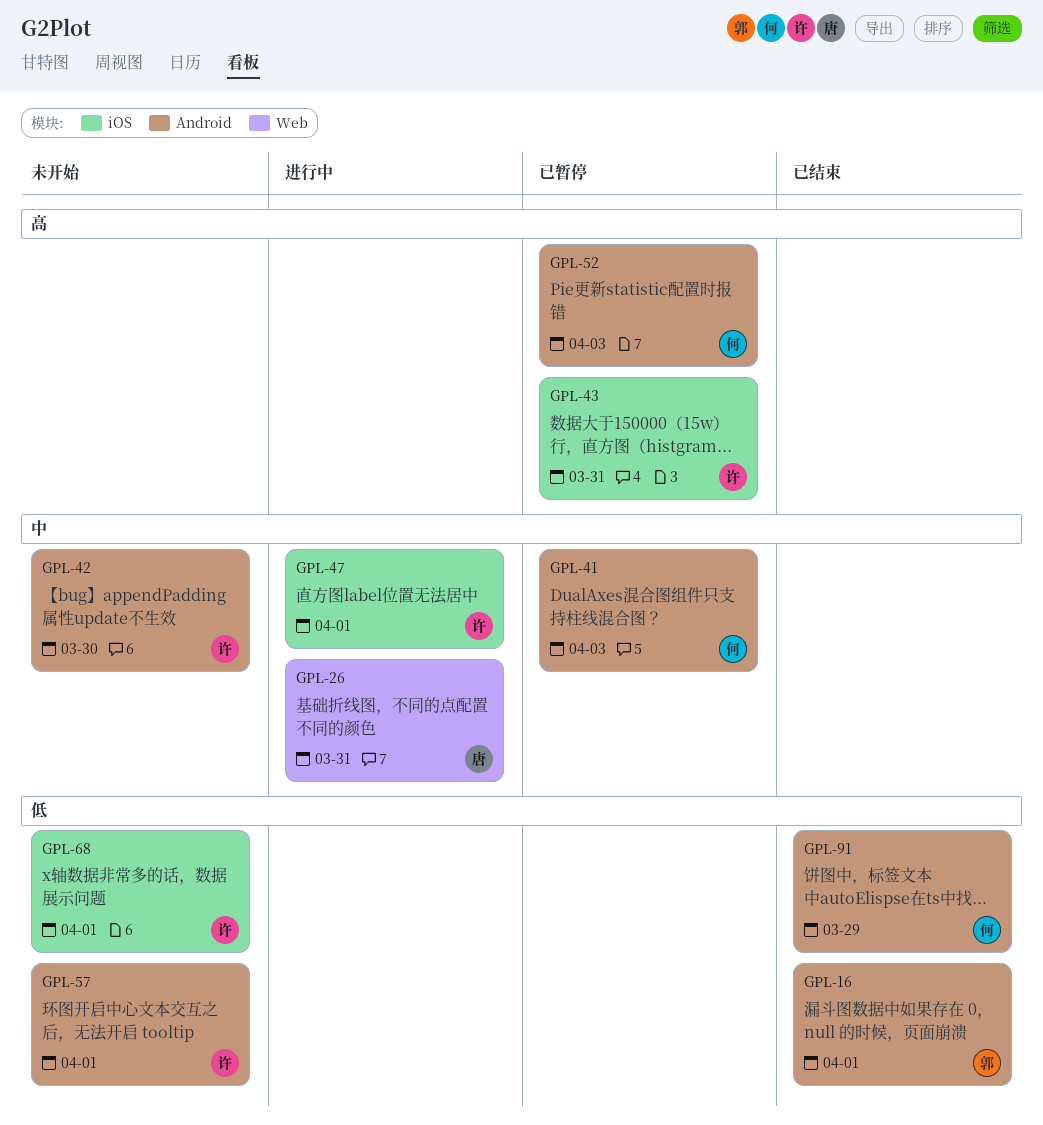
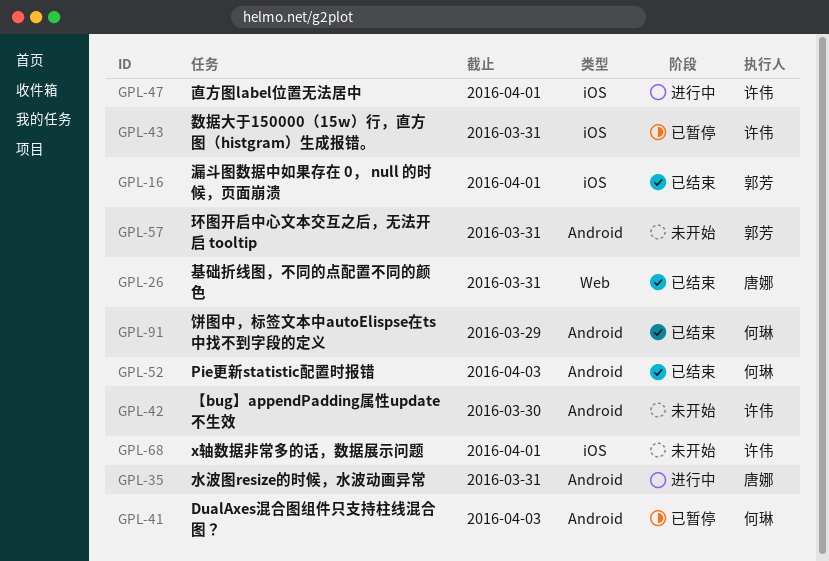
GPL-16, label: Android -> iOS
GPL-26, status: 进行中 -> 已结束
GPL-35: none -> present
GPL-52, status: 已暂停 -> 已结束
GPL-57, owner: 许伟 -> 郭芳
GPL-57, due: Apr 1 -> Mar 31

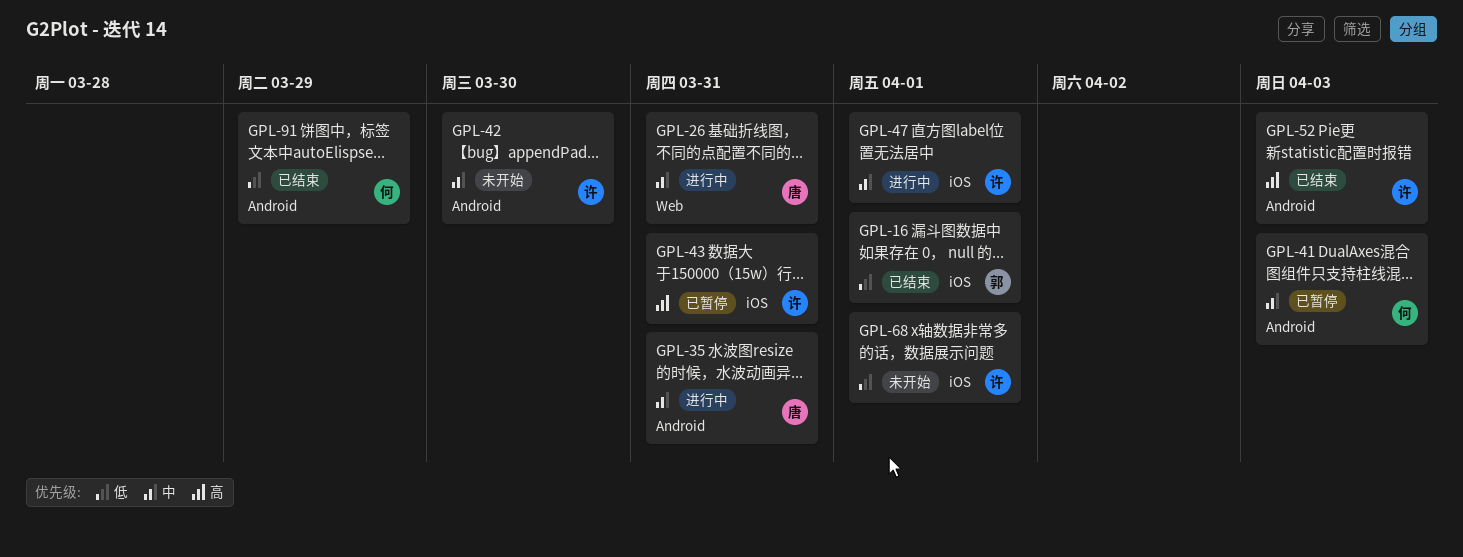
GPL-26, status: 已结束 -> 进行中
GPL-52, owner: 何琳 -> 许伟
GPL-57: present -> none

